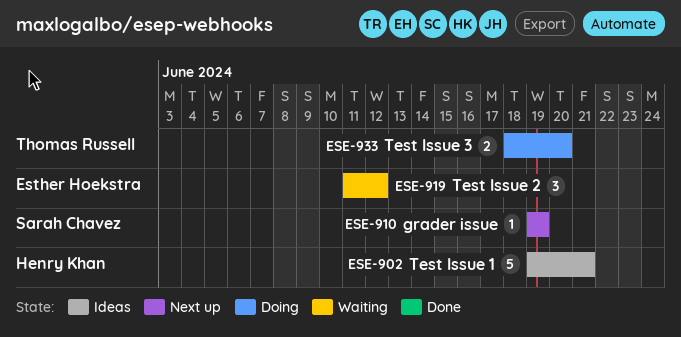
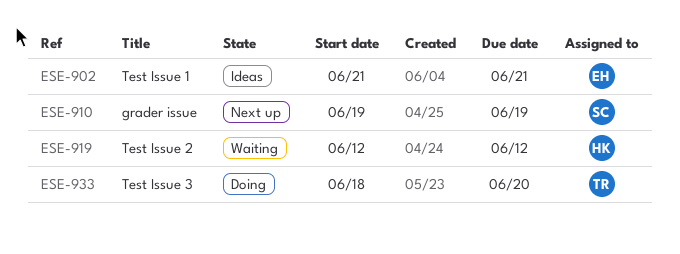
ESE-902, owner: Henry Khan -> Esther Hoekstra
ESE-902, start: Jun 19 -> Jun 21
ESE-919, owner: Esther Hoekstra -> Henry Khan
ESE-919, start: Jun 11 -> Jun 12

